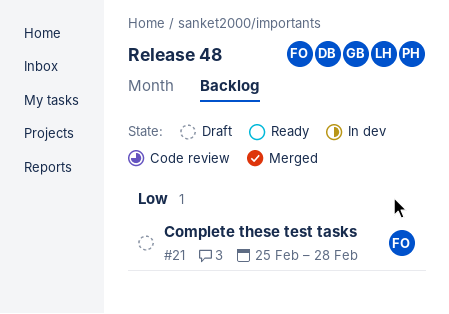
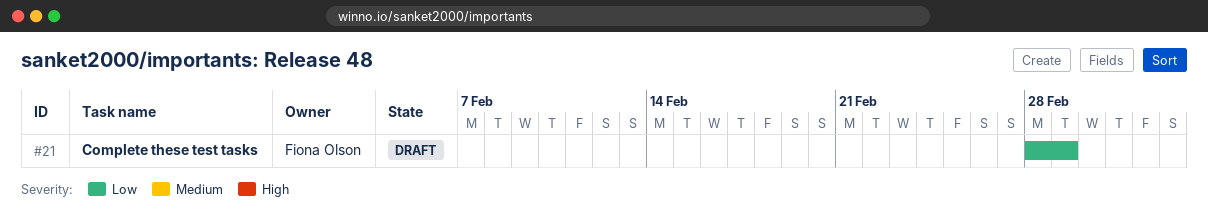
#21, start: Feb 25 -> Feb 28
#21, due: Feb 28 -> Mar 1

